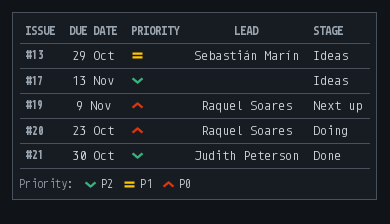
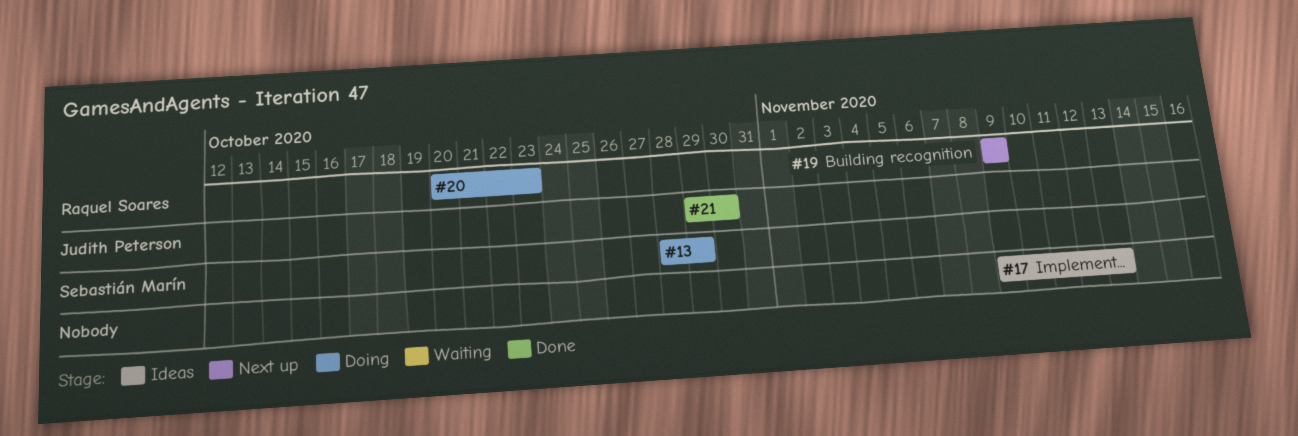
#13, status: Ideas -> Doing

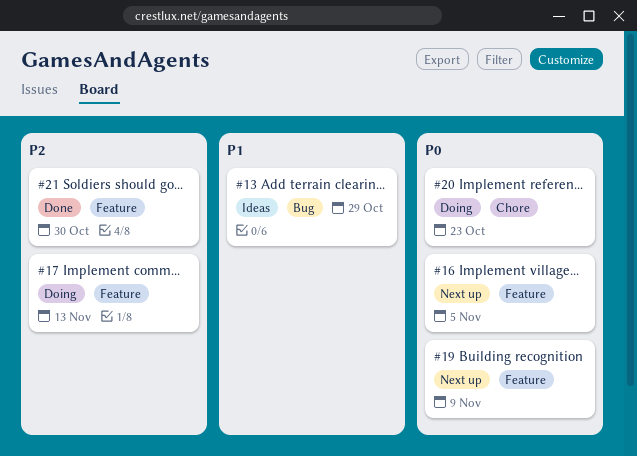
#13, status: Doing -> Ideas
#16: none -> present
#17, status: Ideas -> Doing

